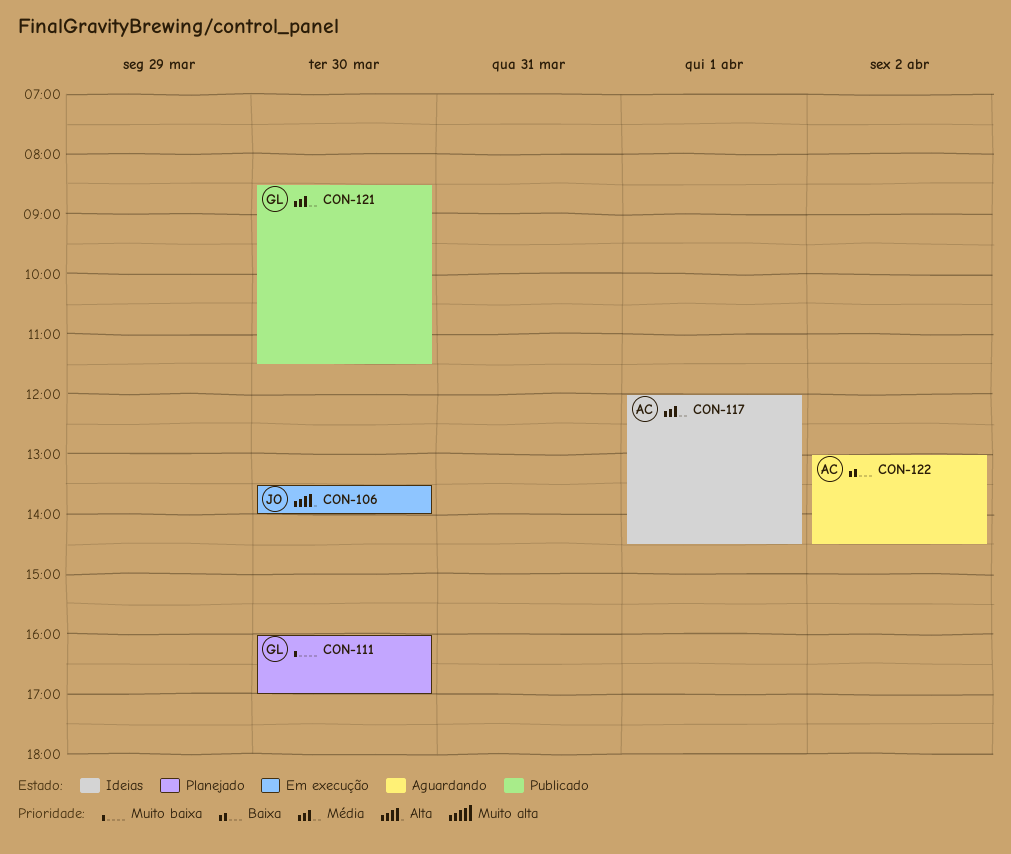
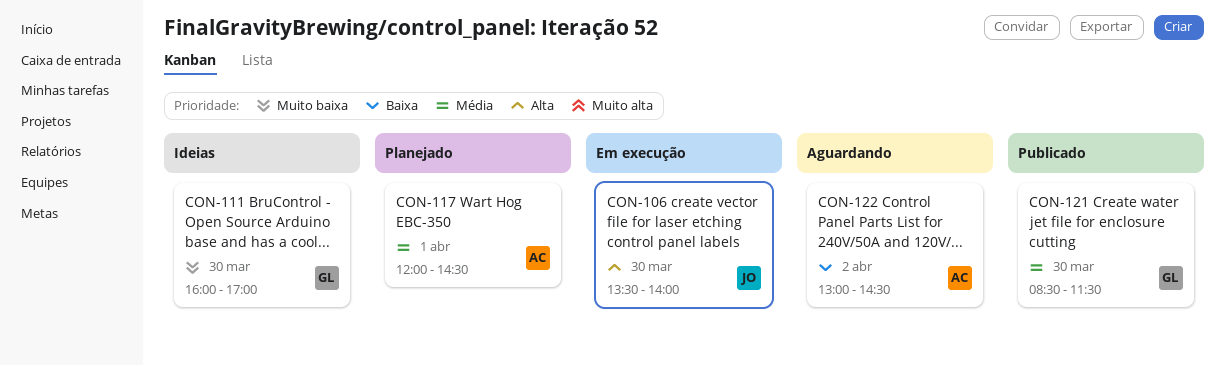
CON-111, status: Planejado -> Ideias
CON-117, status: Ideias -> Planejado

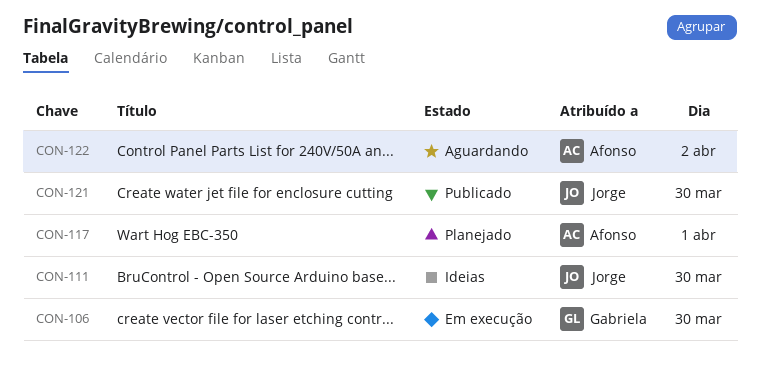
CON-106, owner: Jorge -> Gabriela
CON-111, owner: Gabriela -> Jorge
CON-121, owner: Gabriela -> Jorge

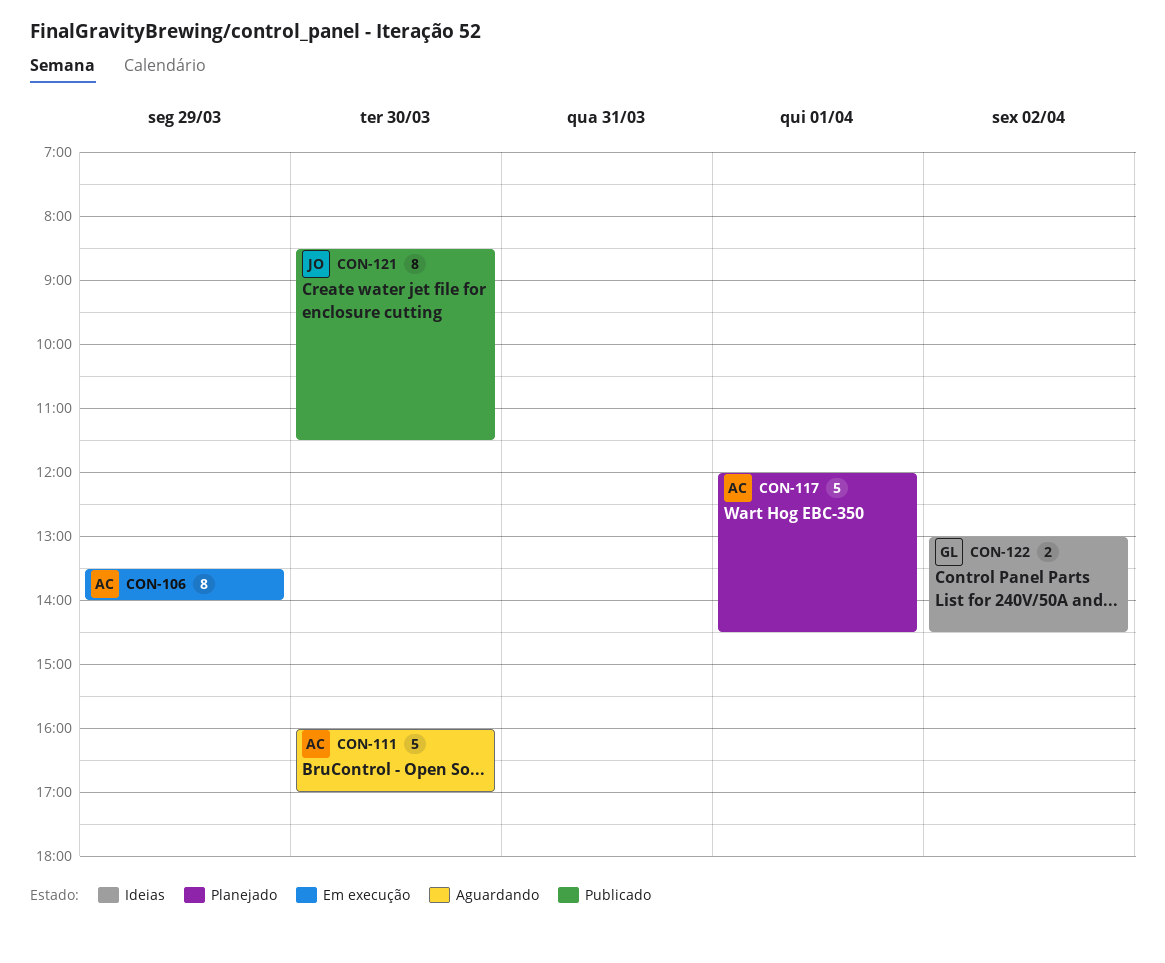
CON-106, owner: Gabriela -> Afonso
CON-106, day: Mar 30 -> Mar 29
CON-111, status: Ideias -> Aguardando
CON-111, owner: Jorge -> Afonso
CON-122, status: Aguardando -> Ideias
CON-122, owner: Afonso -> Gabriela

